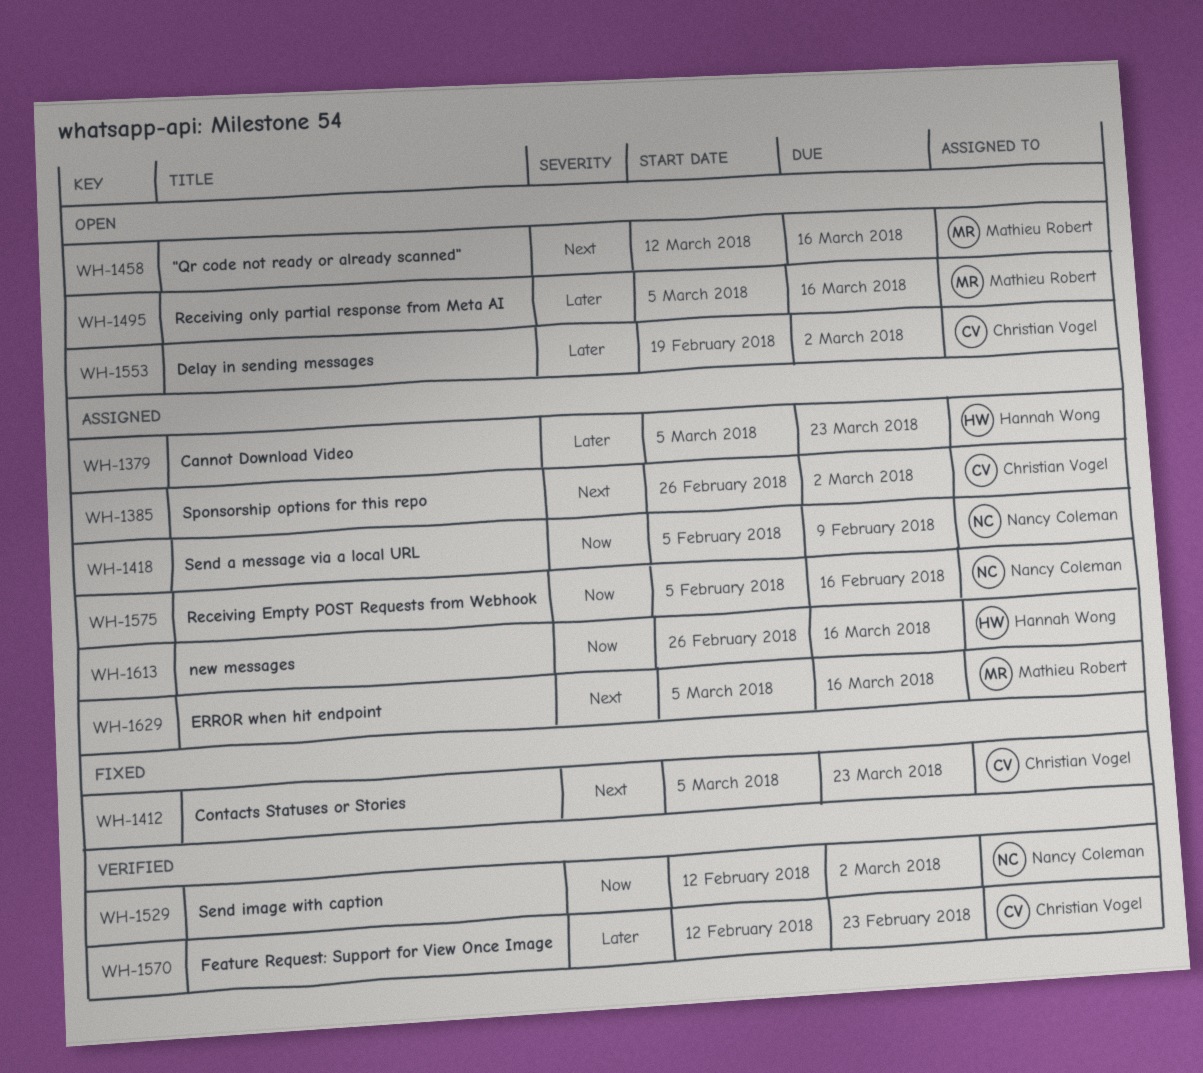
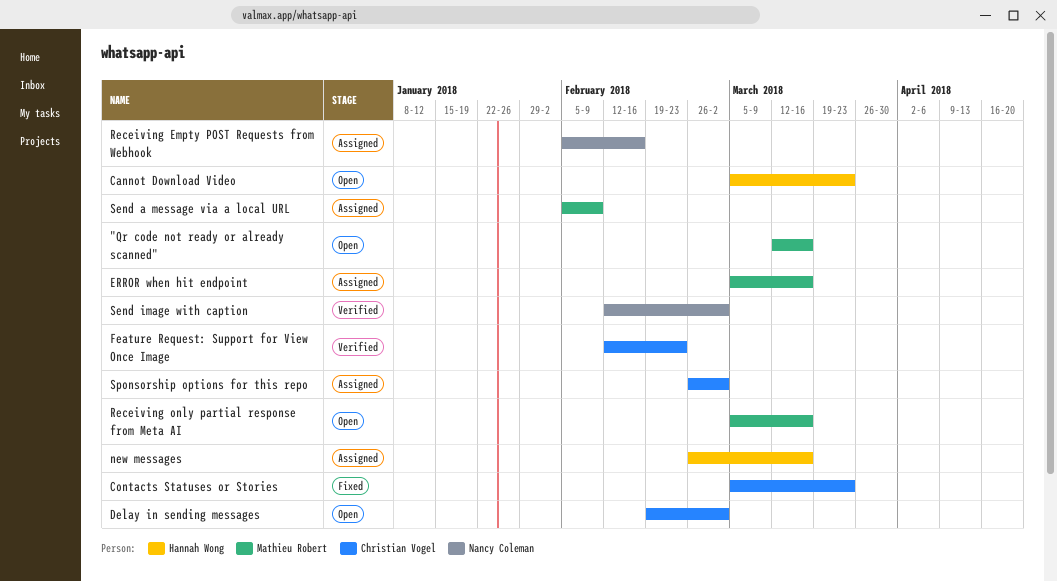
Cannot Download Video, status: Assigned -> Open
Send a message via a local URL, owner: Nancy Coleman -> Mathieu Robert

